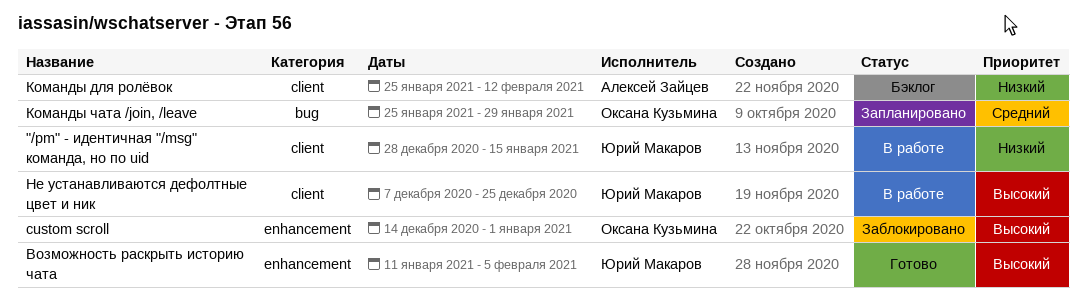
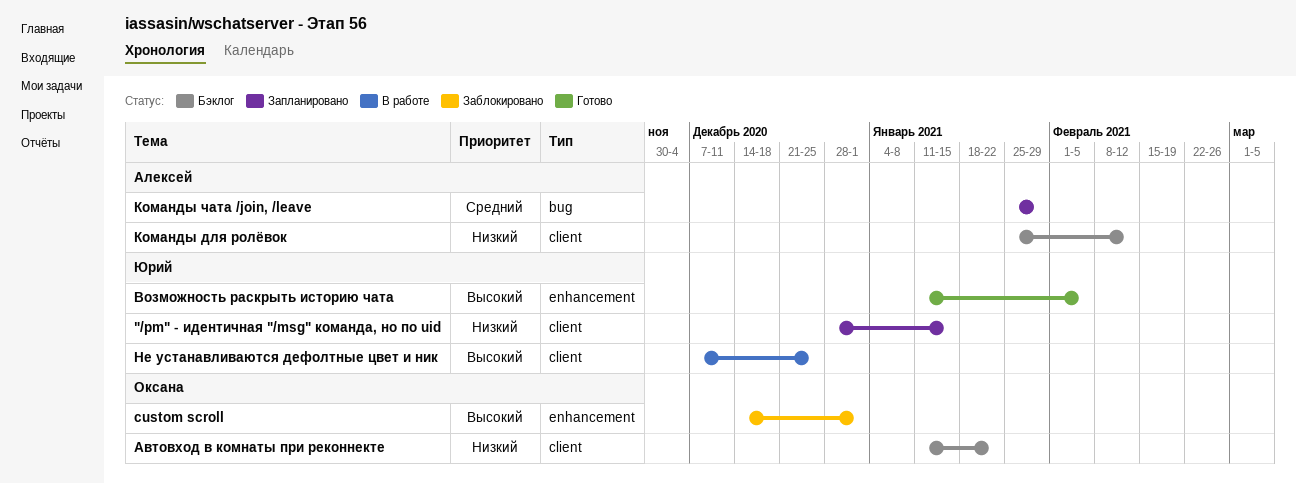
"/pm" - идентичная "/msg" команда, но по uid, status: В работе -> Запланировано
Автовход в комнаты при реконнекте: none -> present
Команды чата /join, /leave, owner: Оксана Кузьмина -> Алексей Зайцев

